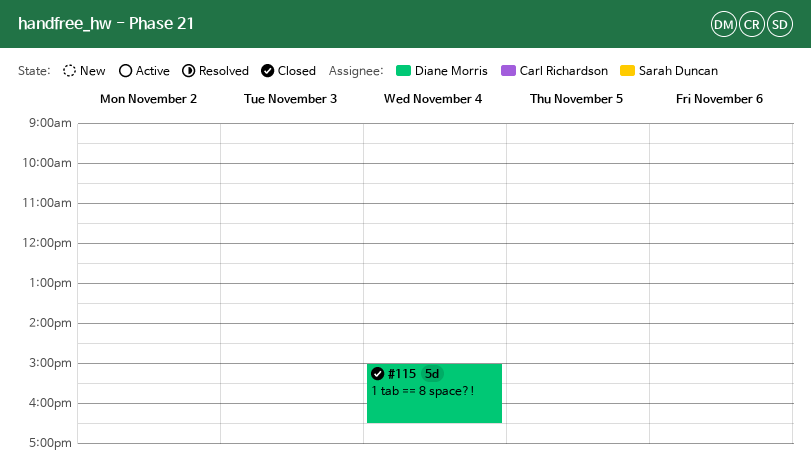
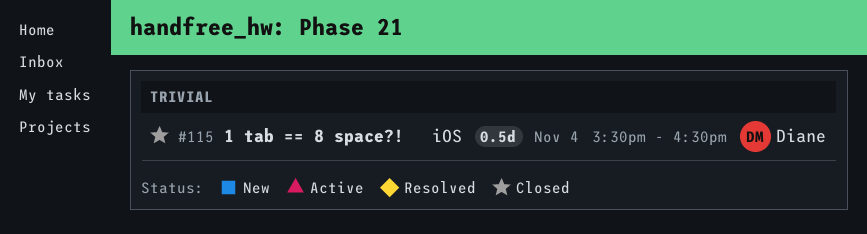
#115, estimate: 5d -> 0.5d
#115, begins: 15:00 -> 15:30

